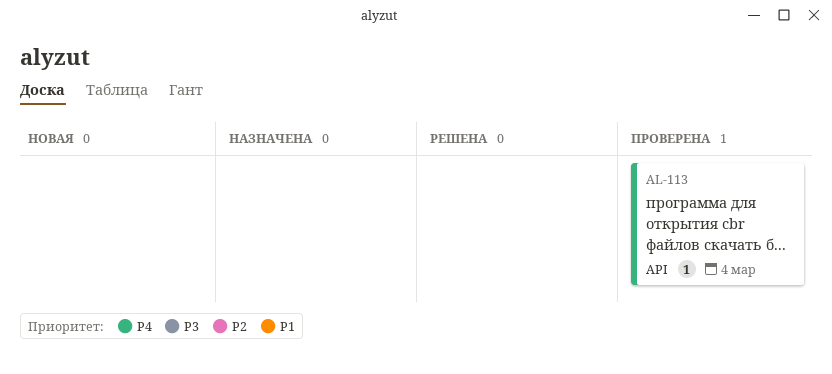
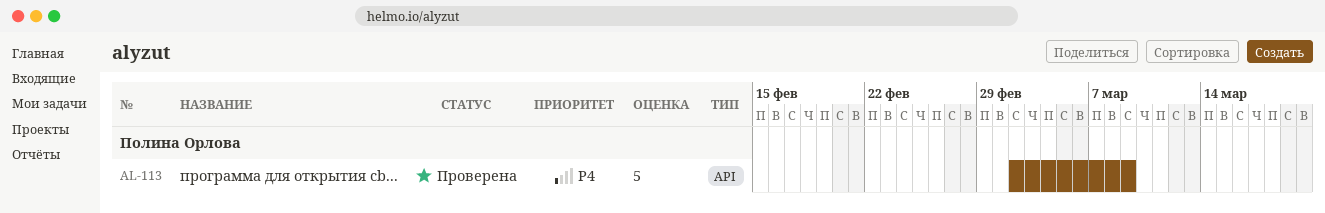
AL-113, estimate: 1 -> 5
AL-113, due: Mar 4 -> Mar 9

